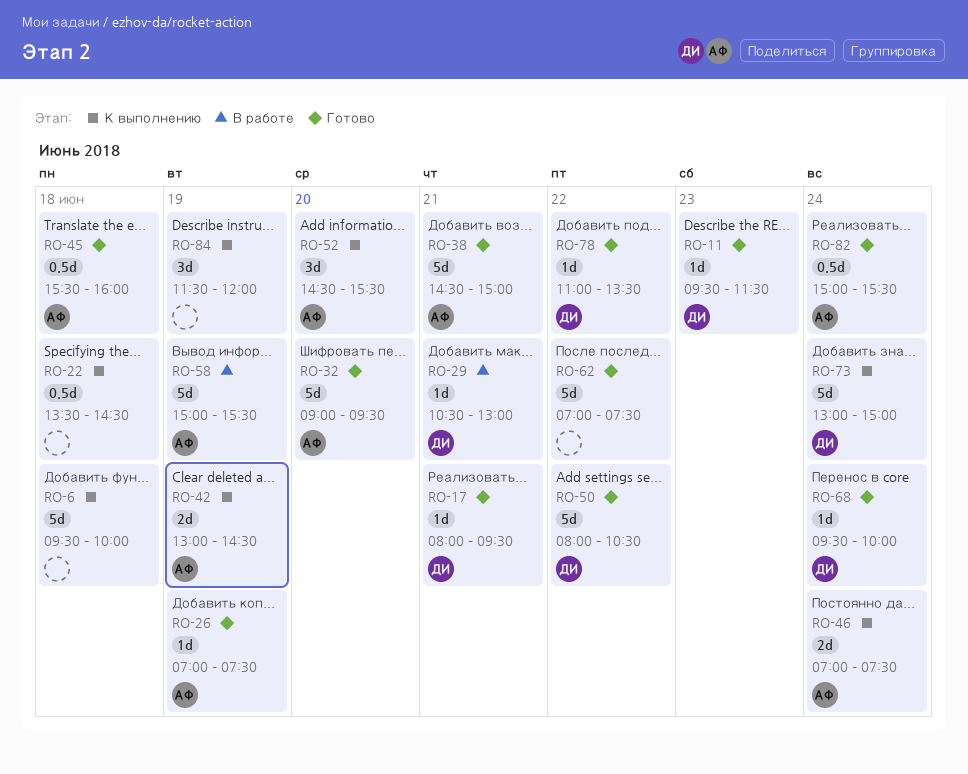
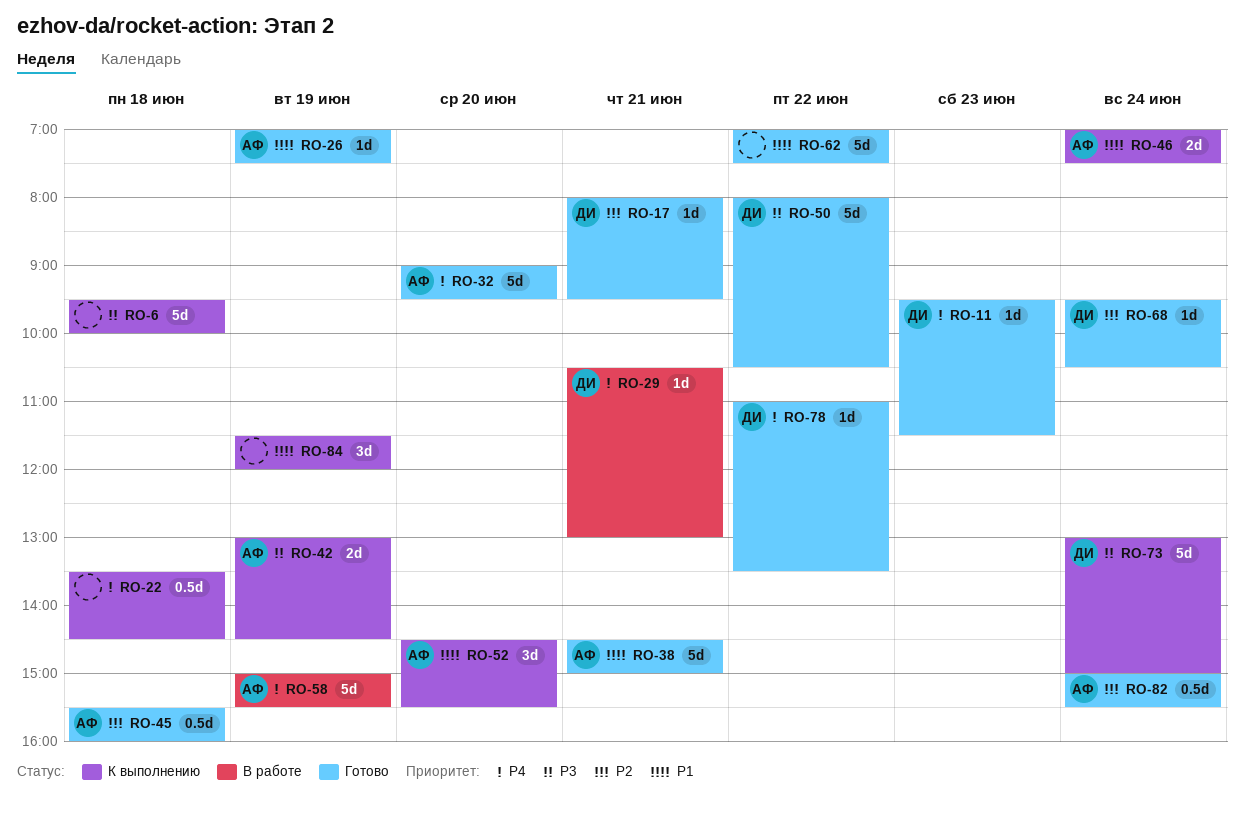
RO-68, ends: 10:00 -> 10:30

